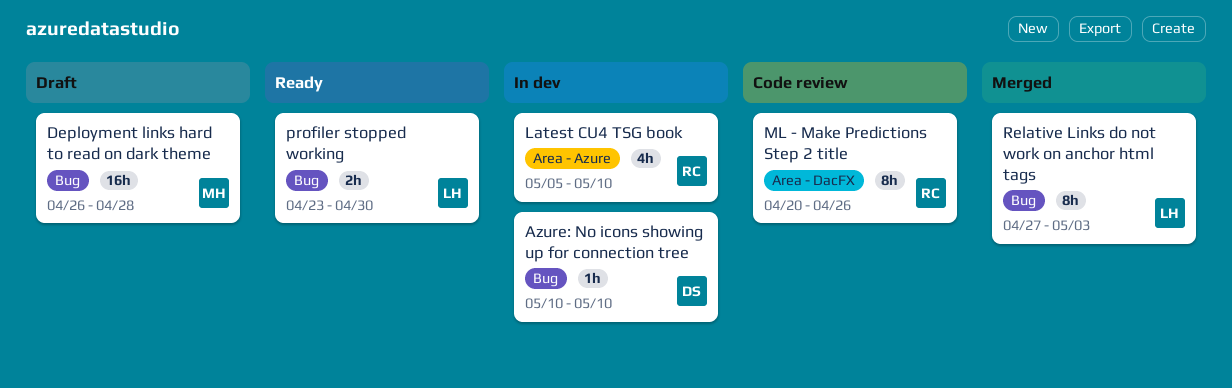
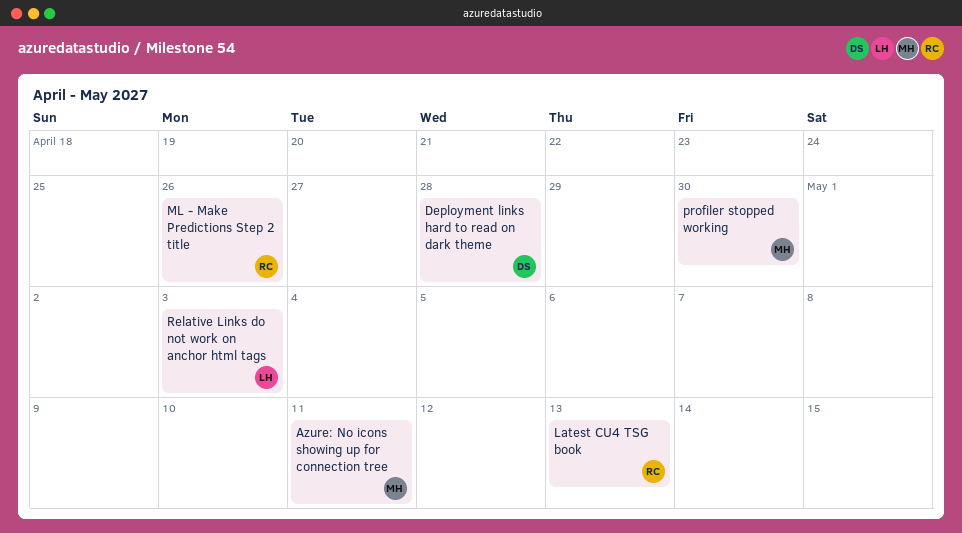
Azure: No icons showing up for connection tree, owner: DS -> MH
Azure: No icons showing up for connection tree, due: May 10 -> May 11
Deployment links hard to read on dark theme, owner: MH -> DS
Latest CU4 TSG book, due: May 10 -> May 13
profiler stopped working, owner: LH -> MH

